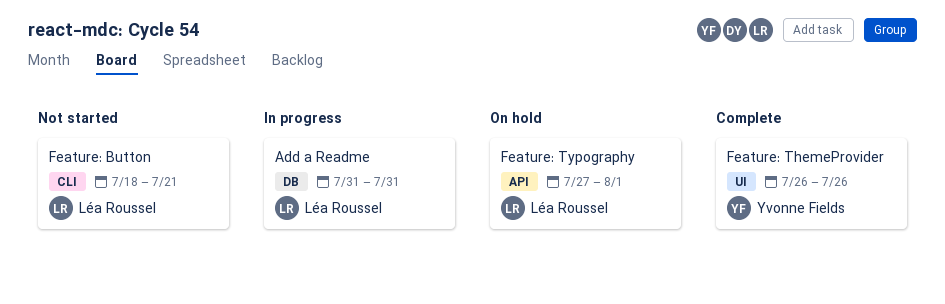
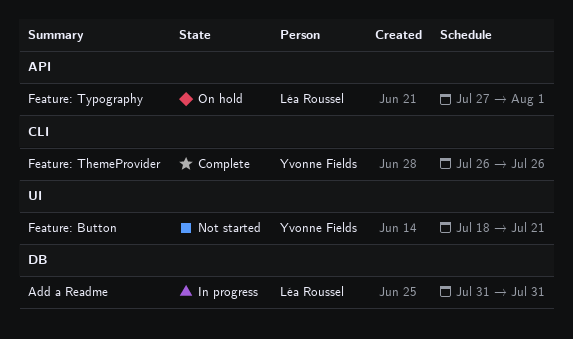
Feature: Button, owner: Léa Roussel -> Yvonne Fields
Feature: Button, label: CLI -> UI
Feature: ThemeProvider, label: UI -> CLI

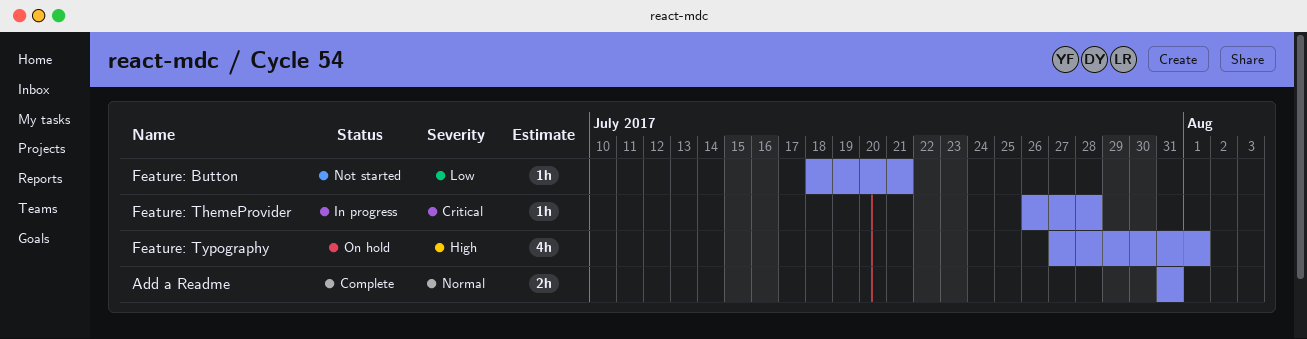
Add a Readme, status: In progress -> Complete
Feature: ThemeProvider, status: Complete -> In progress
Feature: ThemeProvider, due: Jul 26 -> Jul 28

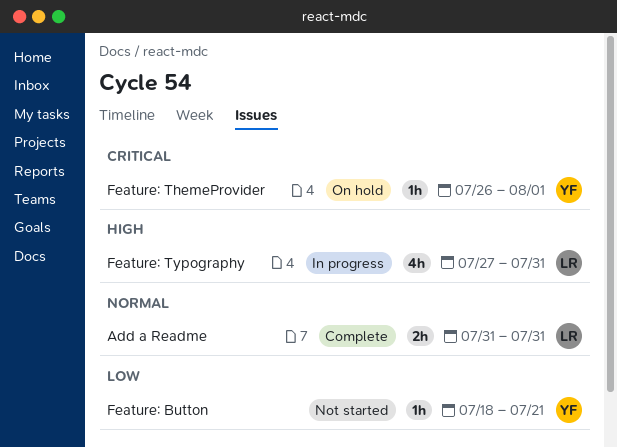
Feature: ThemeProvider, status: In progress -> On hold
Feature: ThemeProvider, due: Jul 28 -> Aug 1
Feature: Typography, status: On hold -> In progress
Feature: Typography, due: Aug 1 -> Jul 31

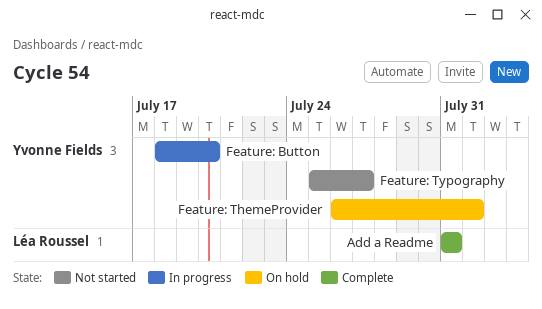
Feature: Button, status: Not started -> In progress
Feature: Button, due: Jul 21 -> Jul 20
Feature: Typography, status: In progress -> Not started
Feature: Typography, owner: Léa Roussel -> Yvonne Fields
Feature: Typography, start: Jul 27 -> Jul 25
Feature: Typography, due: Jul 31 -> Jul 27

